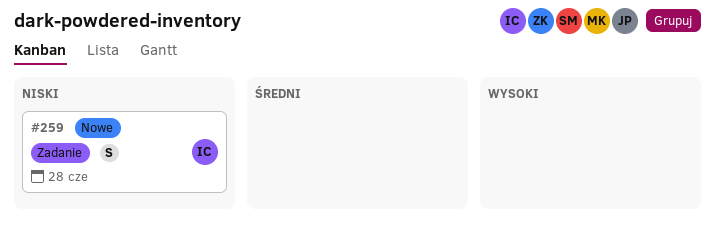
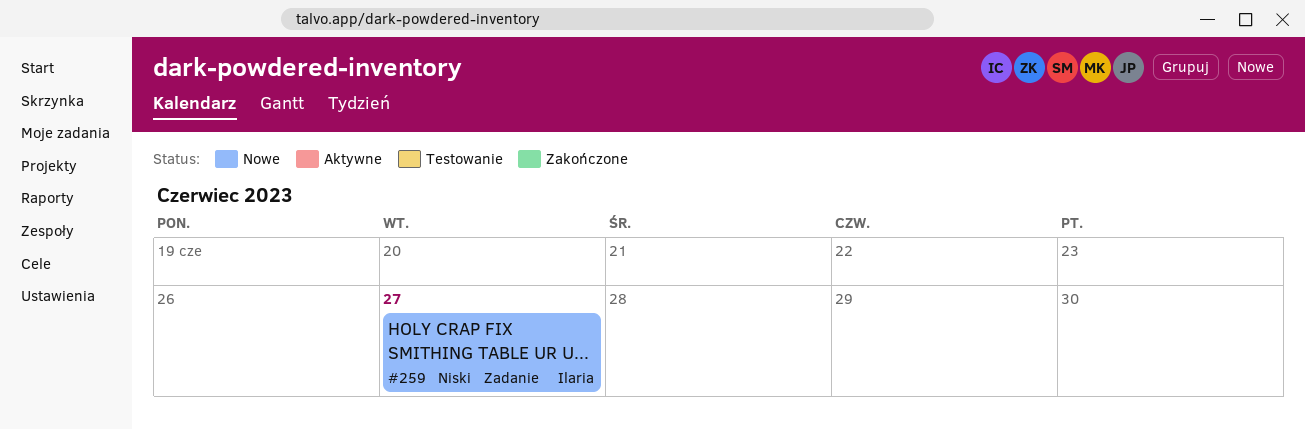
#259, due: Jun 28 -> Jun 27

